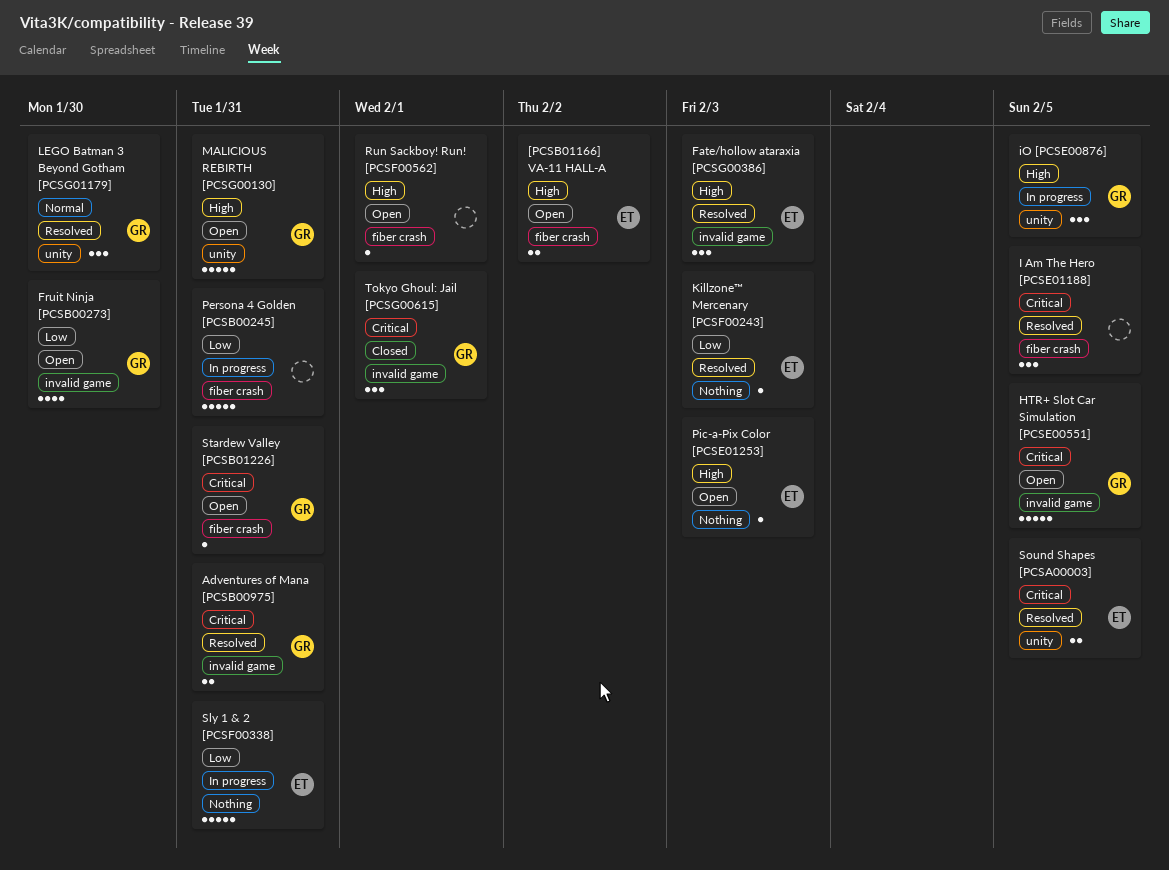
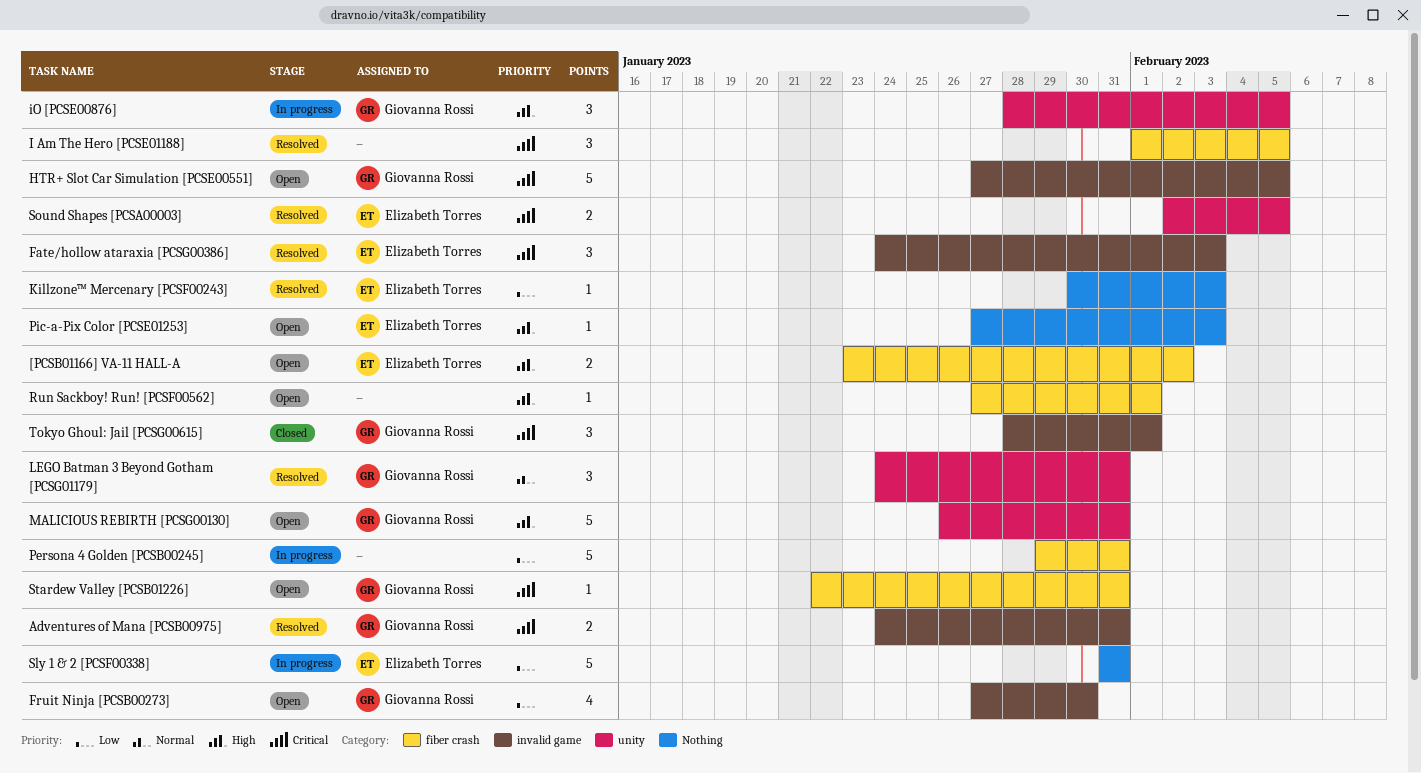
Fate/hollow ataraxia [PCSG00386], priority: High -> Critical
LEGO Batman 3 Beyond Gotham [PCSG01179], due: Jan 30 -> Jan 31

